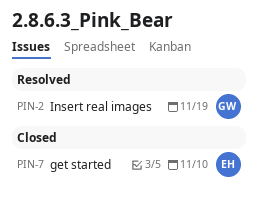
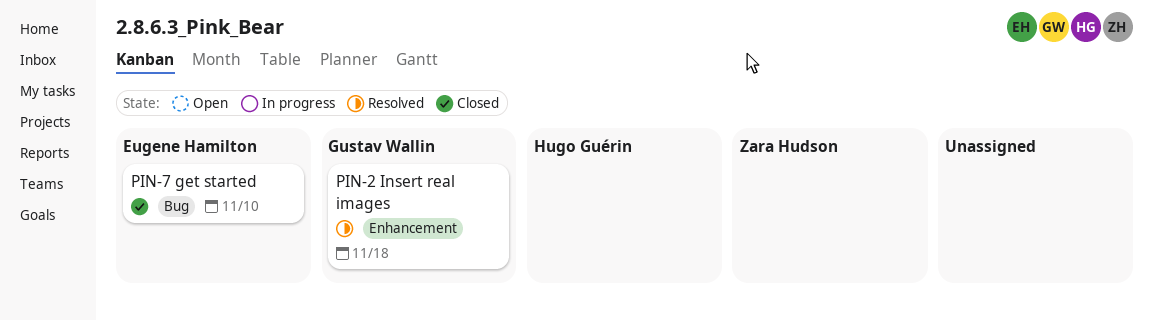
PIN-2, due: Nov 19 -> Nov 18

